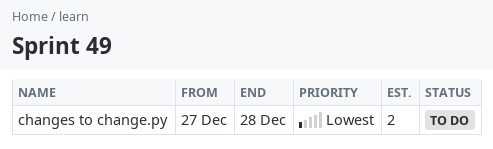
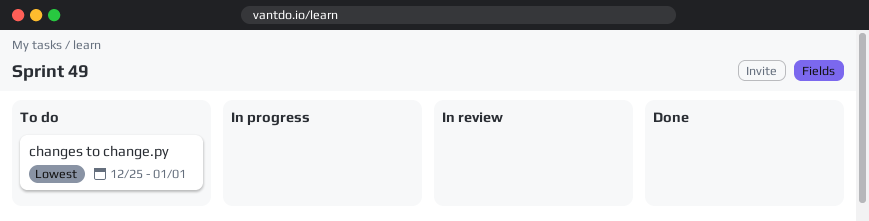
changes to change.py, start: Dec 27 -> Dec 25
changes to change.py, due: Dec 28 -> Jan 1

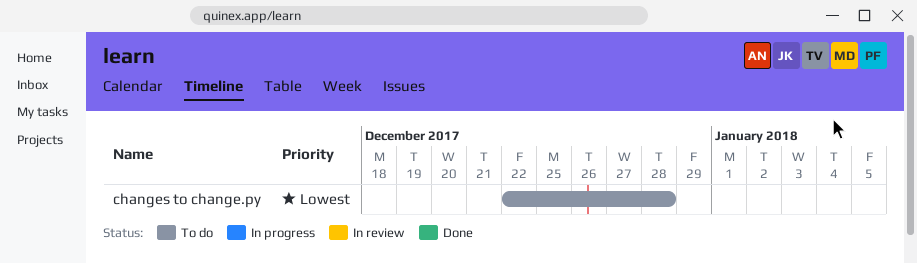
changes to change.py, start: Dec 25 -> Dec 22
changes to change.py, due: Jan 1 -> Dec 28

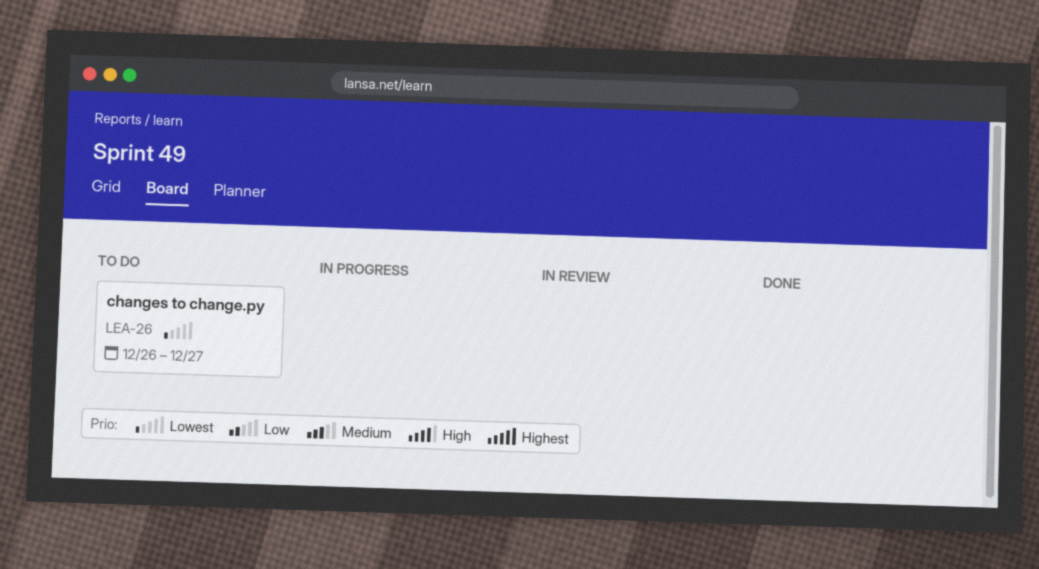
changes to change.py, start: Dec 22 -> Dec 26
changes to change.py, due: Dec 28 -> Dec 27

